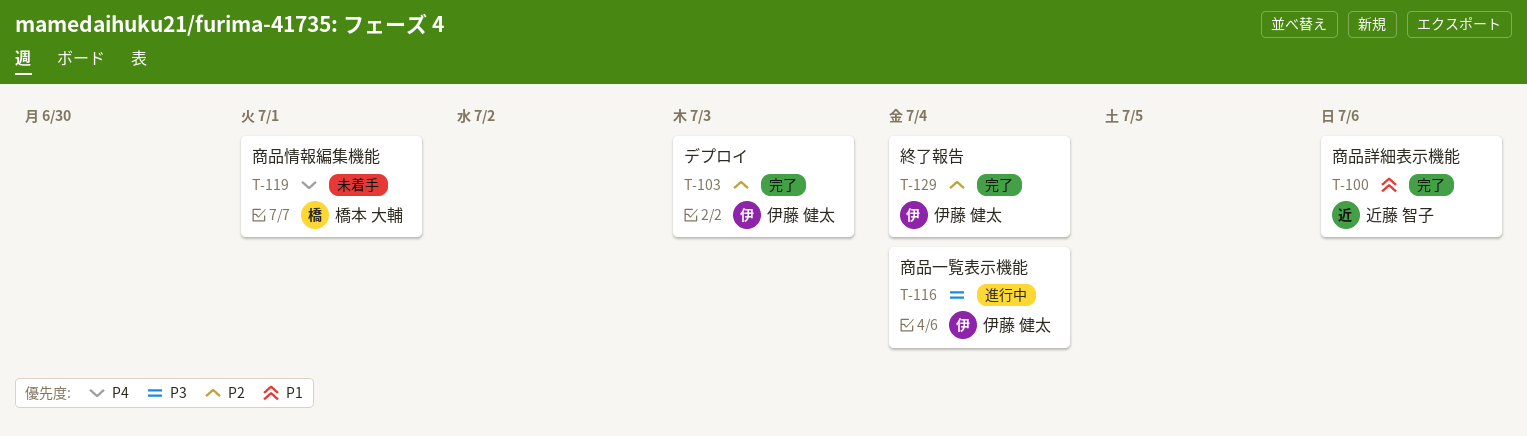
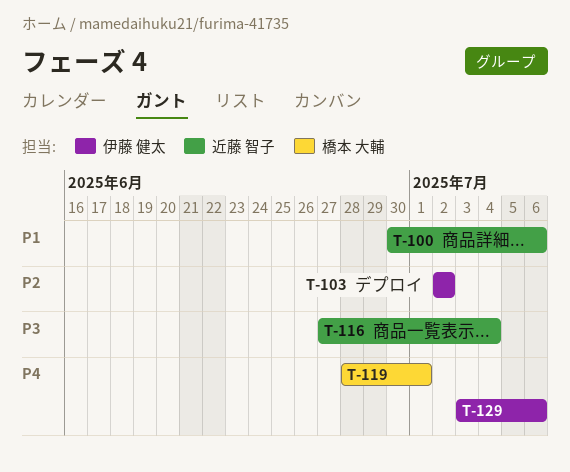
T-103, due: Jul 3 -> Jul 2
T-116, owner: 伊藤 健太 -> 近藤 智子
T-129, priority: P2 -> P4
T-129, due: Jul 4 -> Jul 6

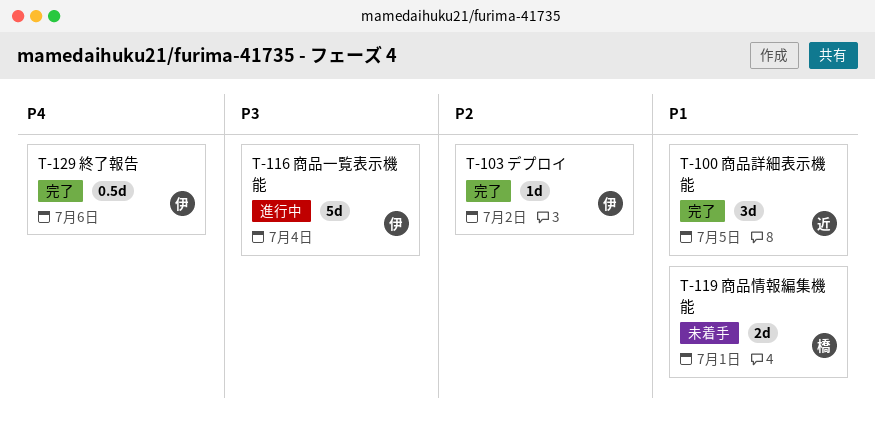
T-100, due: Jul 6 -> Jul 5
T-116, owner: 近藤 智子 -> 伊藤 健太
T-119, priority: P4 -> P1

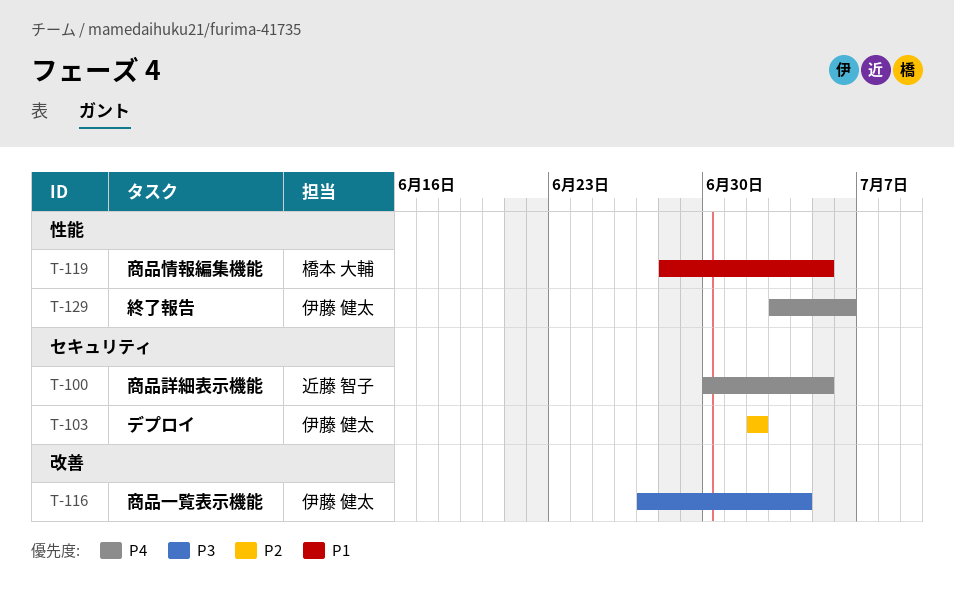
T-100, priority: P1 -> P4
T-119, due: Jul 1 -> Jul 5

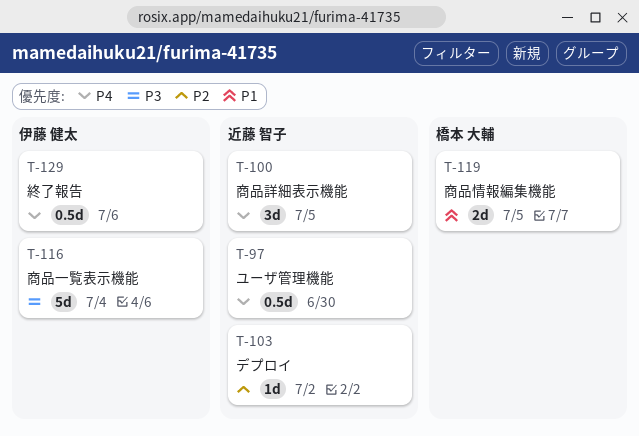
T-97: none -> present
T-103, owner: 伊藤 健太 -> 近藤 智子

